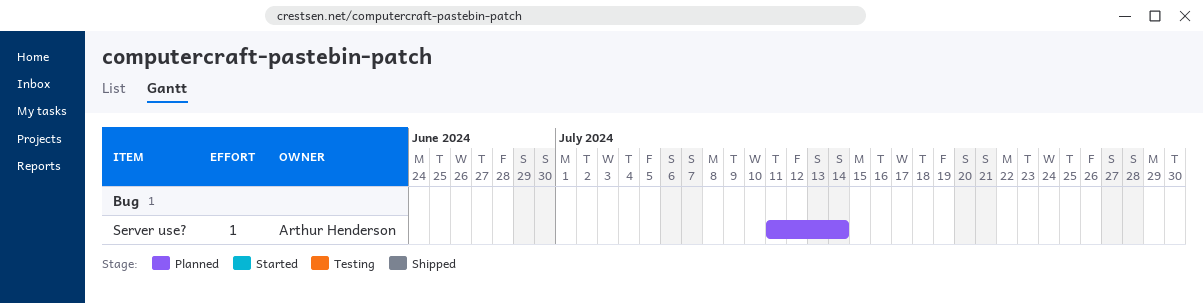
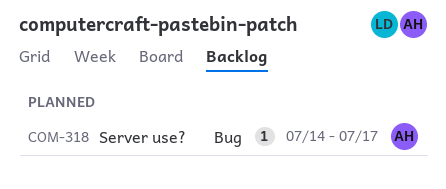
Server use?, start: Jul 11 -> Jul 14
Server use?, due: Jul 14 -> Jul 17

